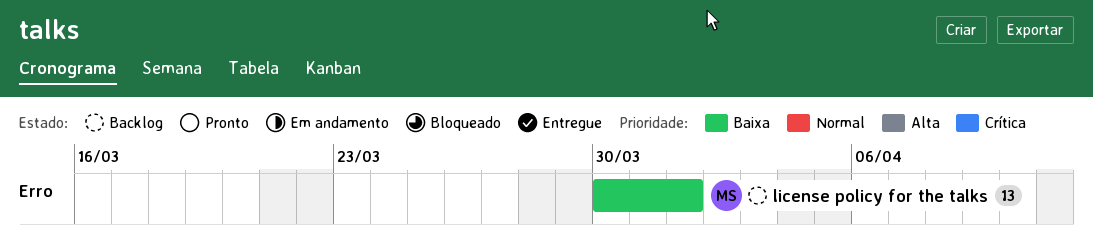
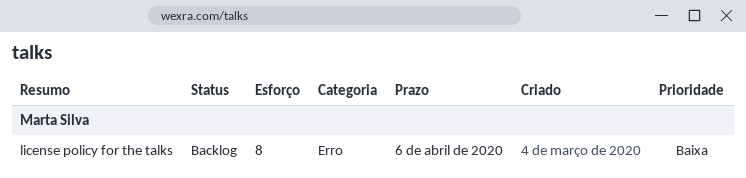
license policy for the talks, estimate: 13 -> 8
license policy for the talks, due: Apr 1 -> Apr 6

